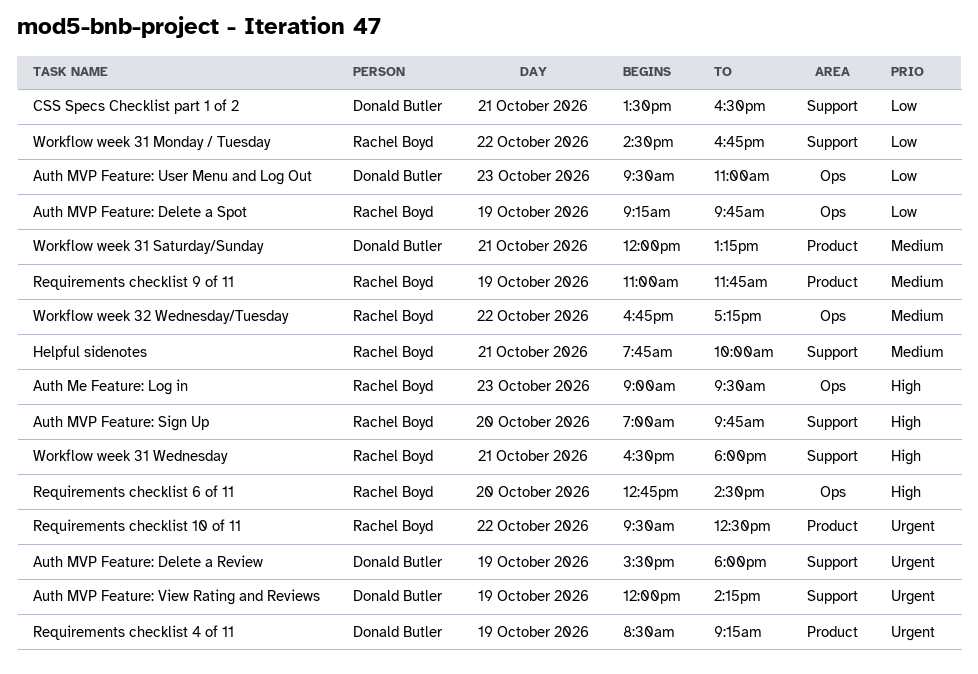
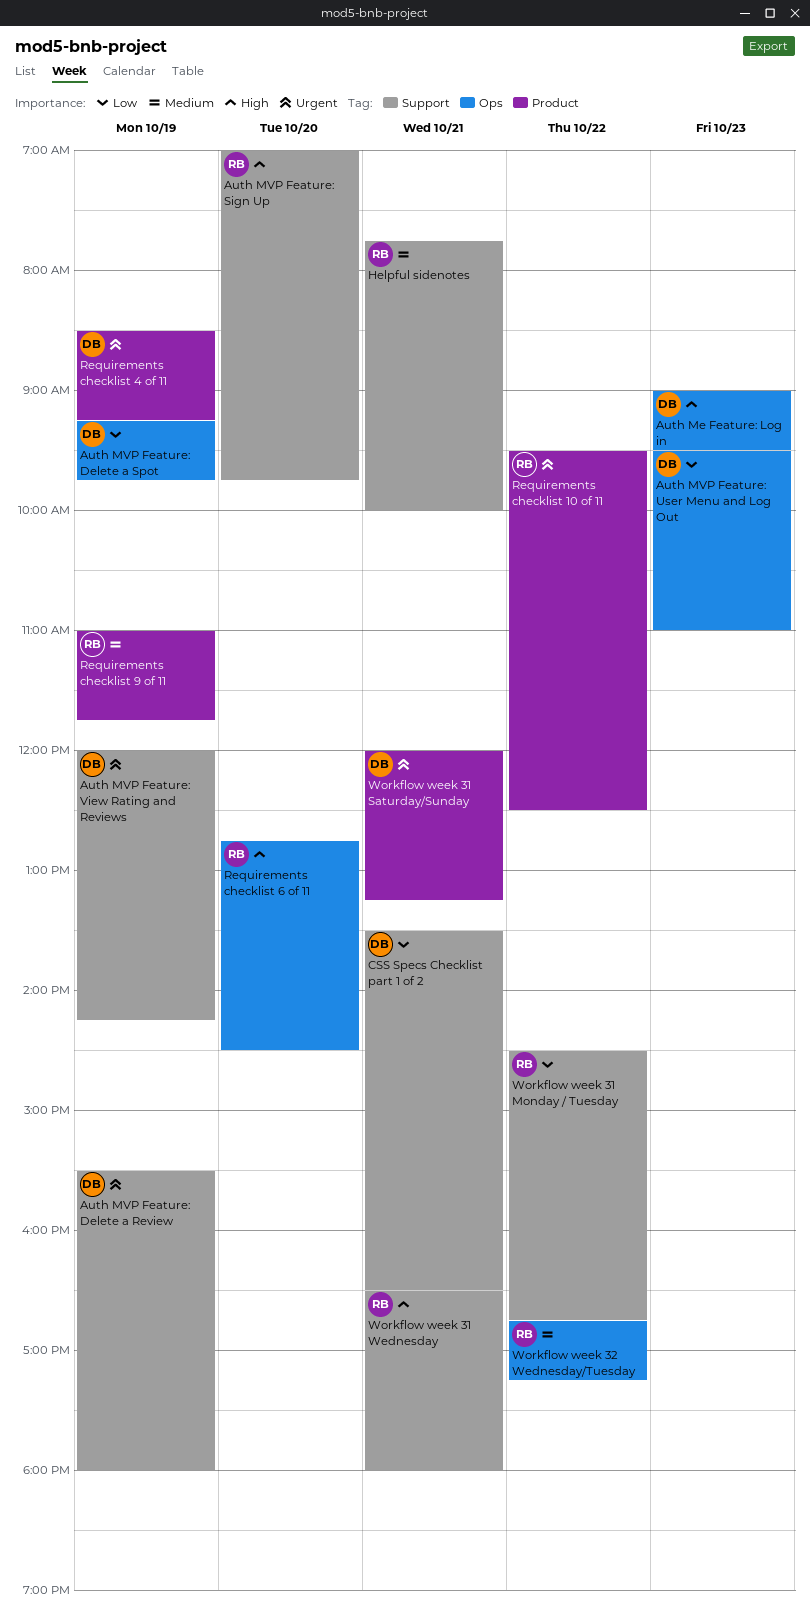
Auth Me Feature: Log in, owner: Rachel Boyd -> Donald Butler
Auth MVP Feature: Delete a Spot, owner: Rachel Boyd -> Donald Butler
Workflow week 31 Saturday/Sunday, priority: Medium -> Urgent

